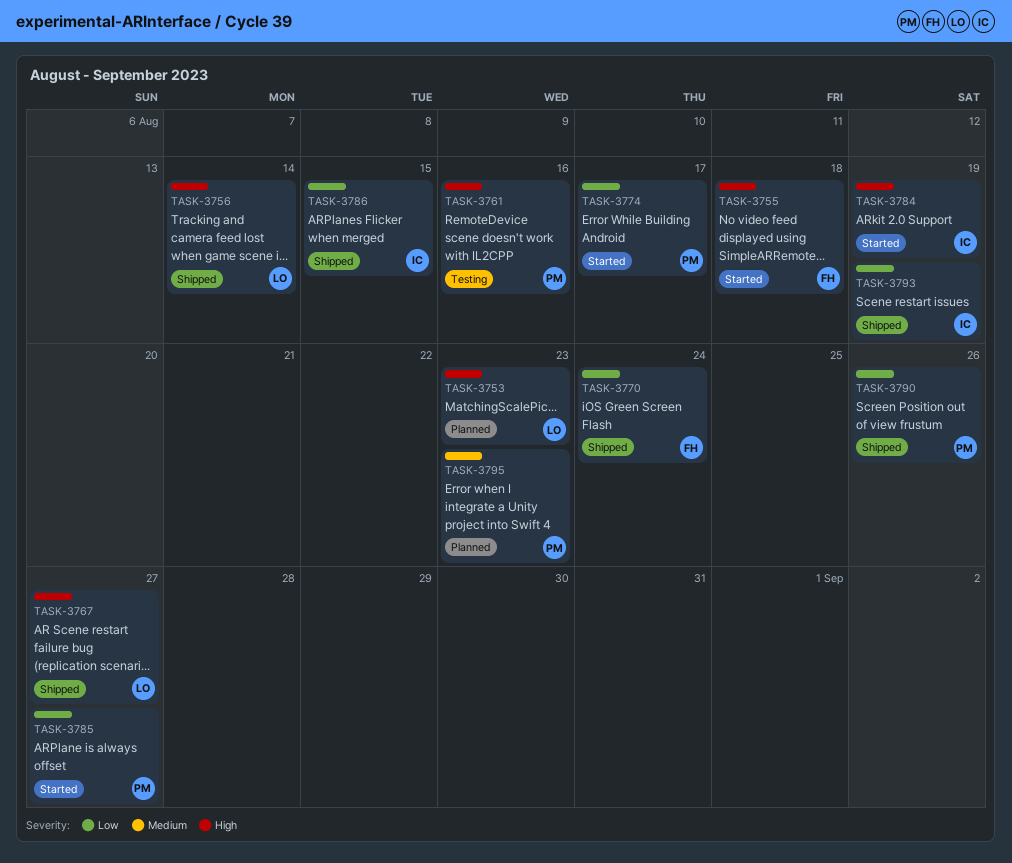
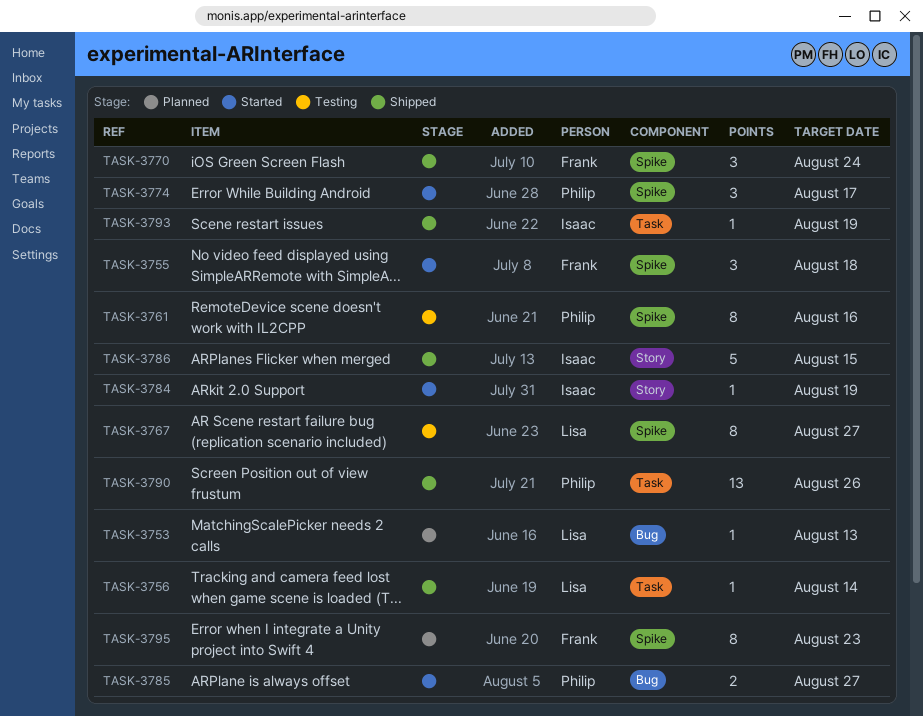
TASK-3753, due: Aug 23 -> Aug 13
TASK-3767, status: Shipped -> Testing
TASK-3795, owner: Philip -> Frank

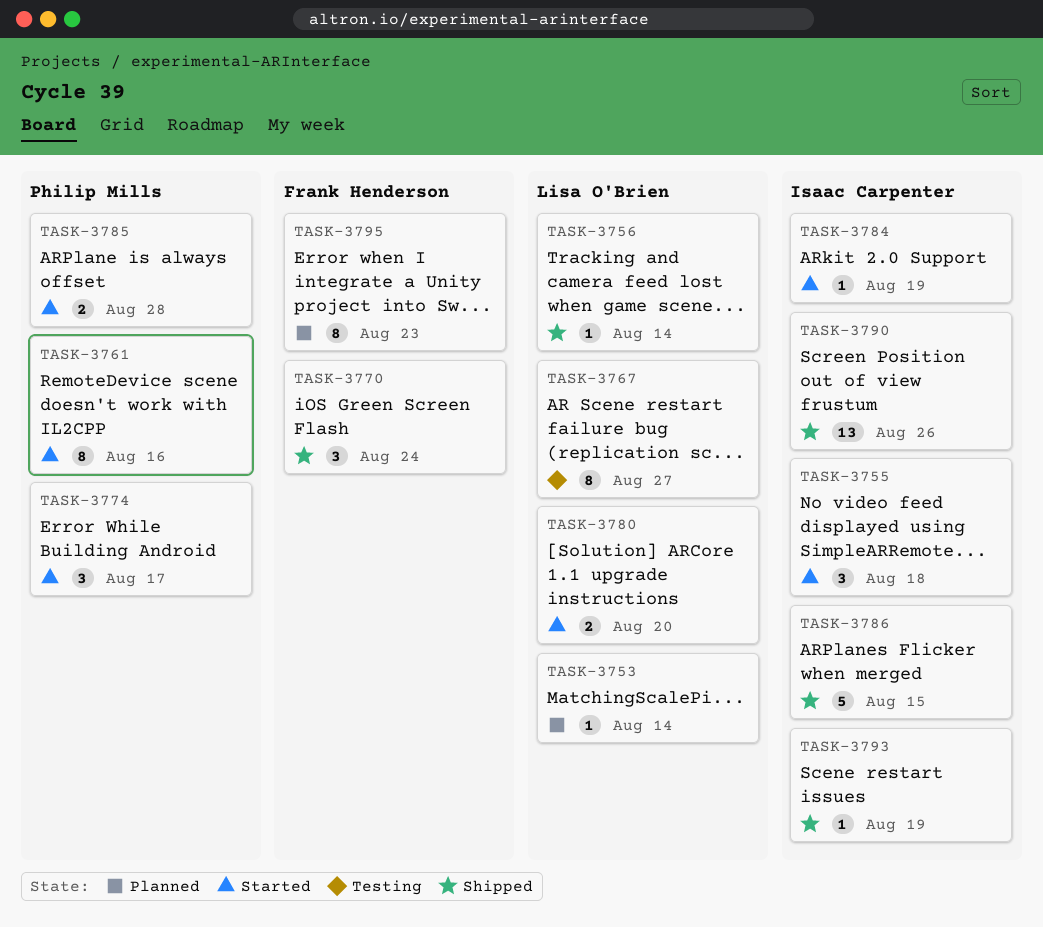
TASK-3753, due: Aug 13 -> Aug 14
TASK-3755, owner: Frank Henderson -> Isaac Carpenter
TASK-3761, status: Testing -> Started
TASK-3780: none -> present
TASK-3785, due: Aug 27 -> Aug 28
TASK-3790, owner: Philip Mills -> Isaac Carpenter

